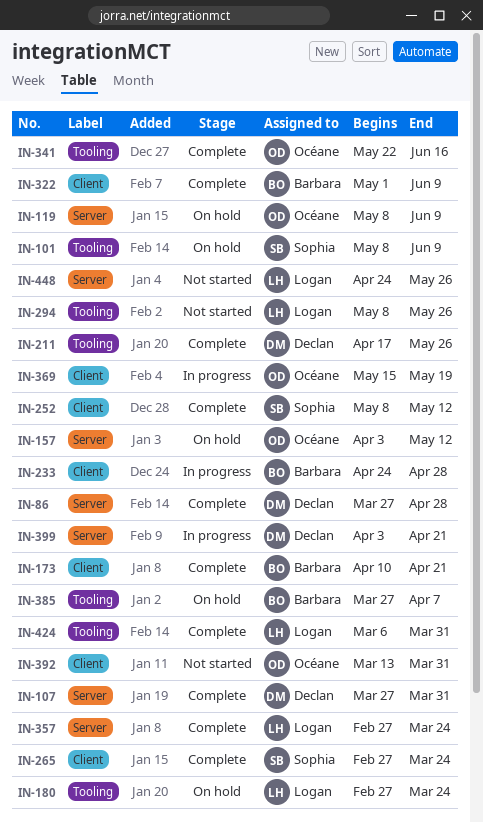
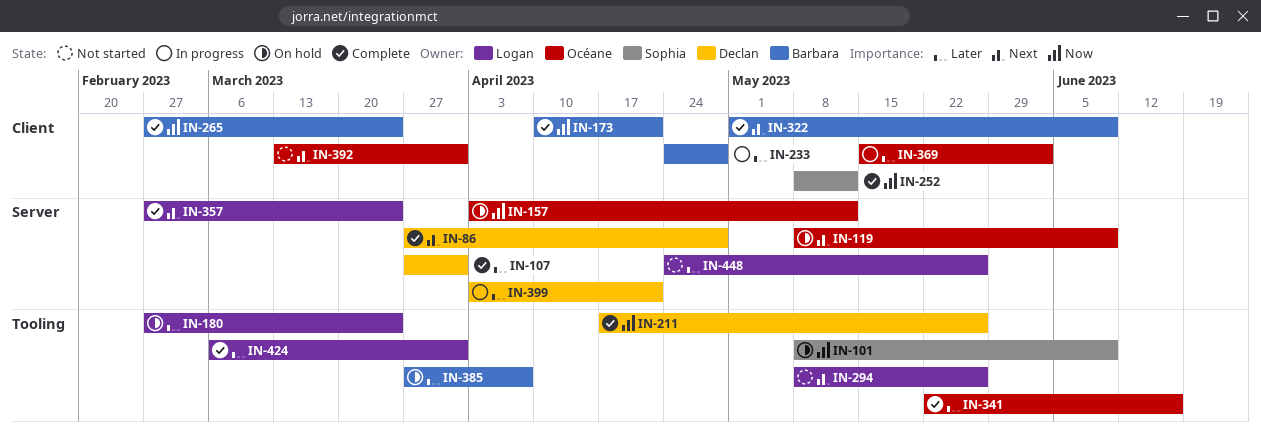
IN-265, owner: Sophia -> Barbara
IN-369, due: May 19 -> Jun 2

